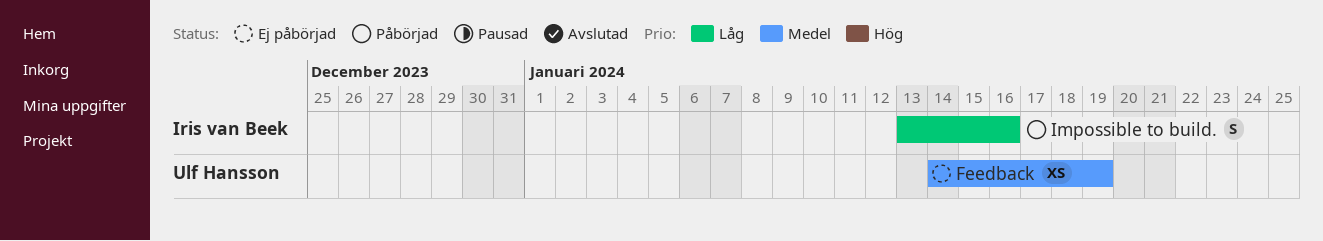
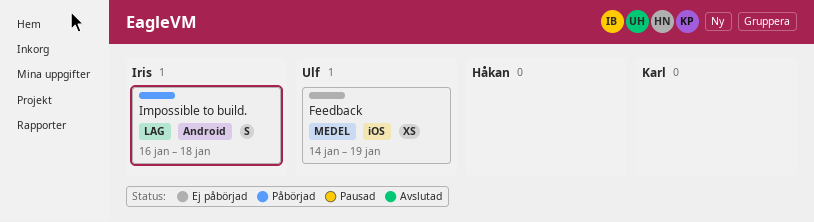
Impossible to build., start: Jan 13 -> Jan 16
Impossible to build., due: Jan 16 -> Jan 18

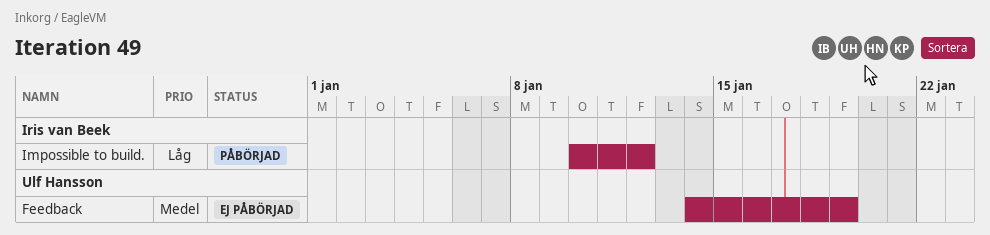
Impossible to build., start: Jan 16 -> Jan 10
Impossible to build., due: Jan 18 -> Jan 12

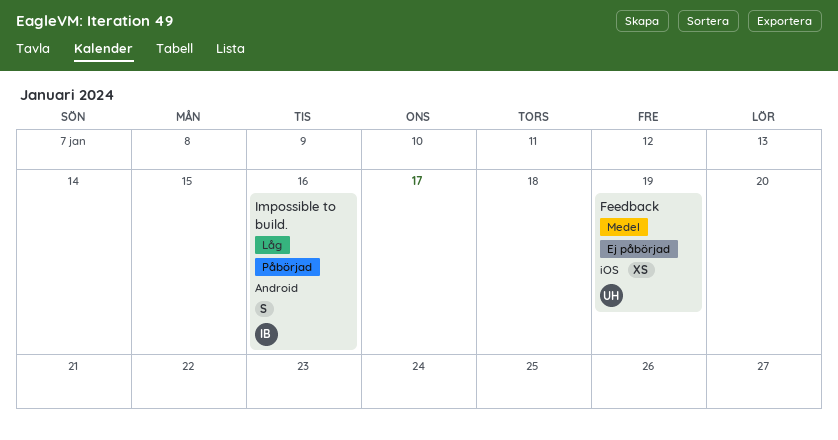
Impossible to build., due: Jan 12 -> Jan 16

